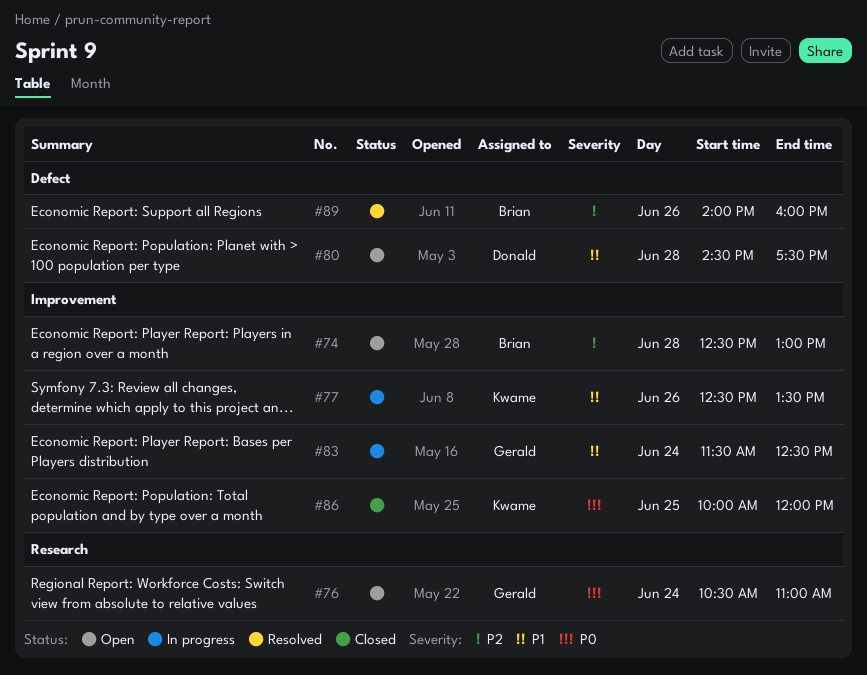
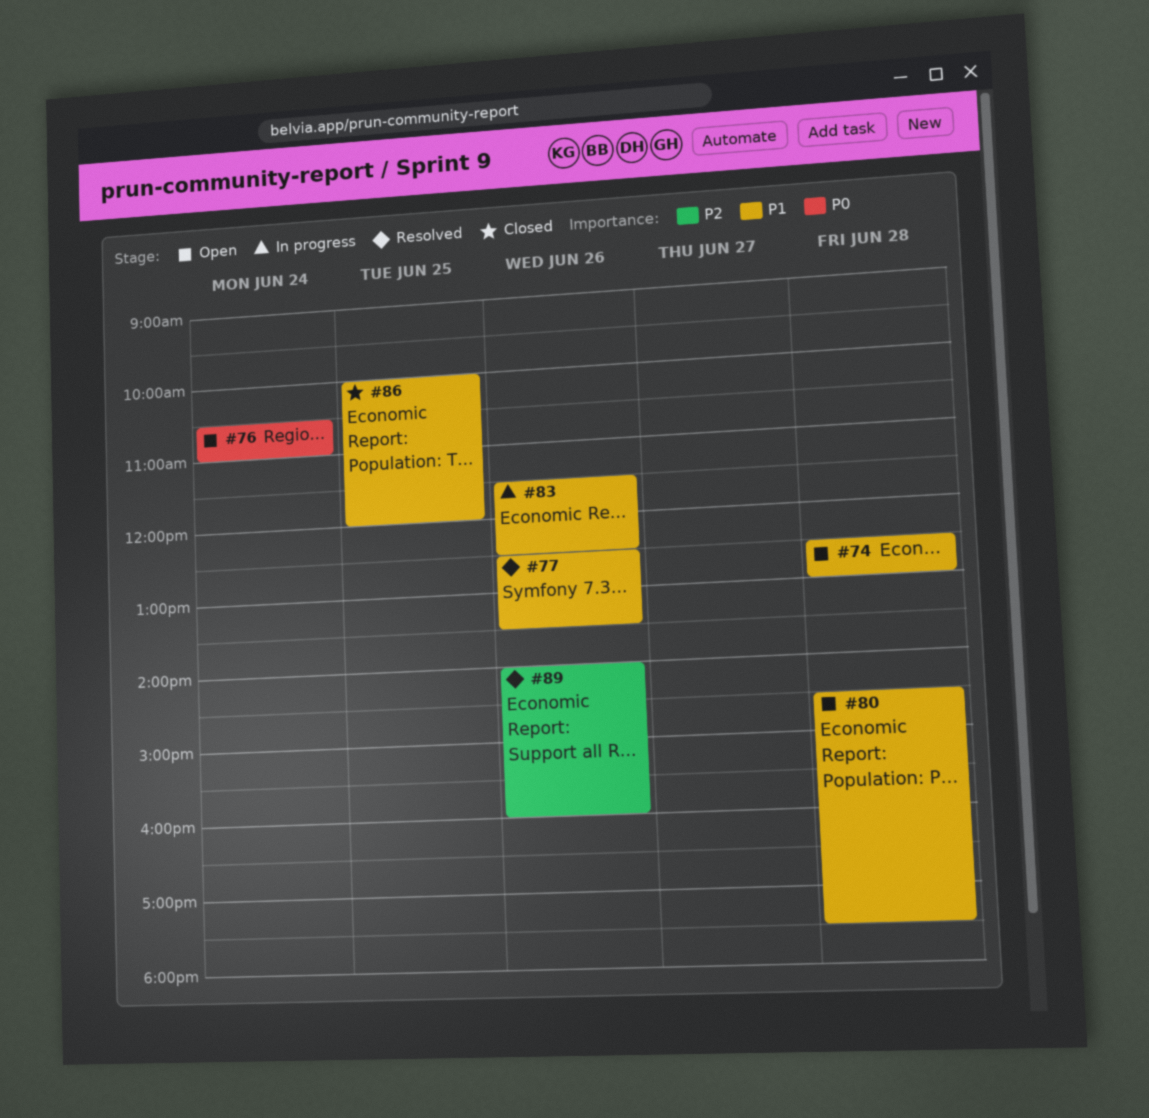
#74, priority: P2 -> P1
#77, status: In progress -> Resolved
#83, day: Jun 24 -> Jun 26
#86, priority: P0 -> P1

